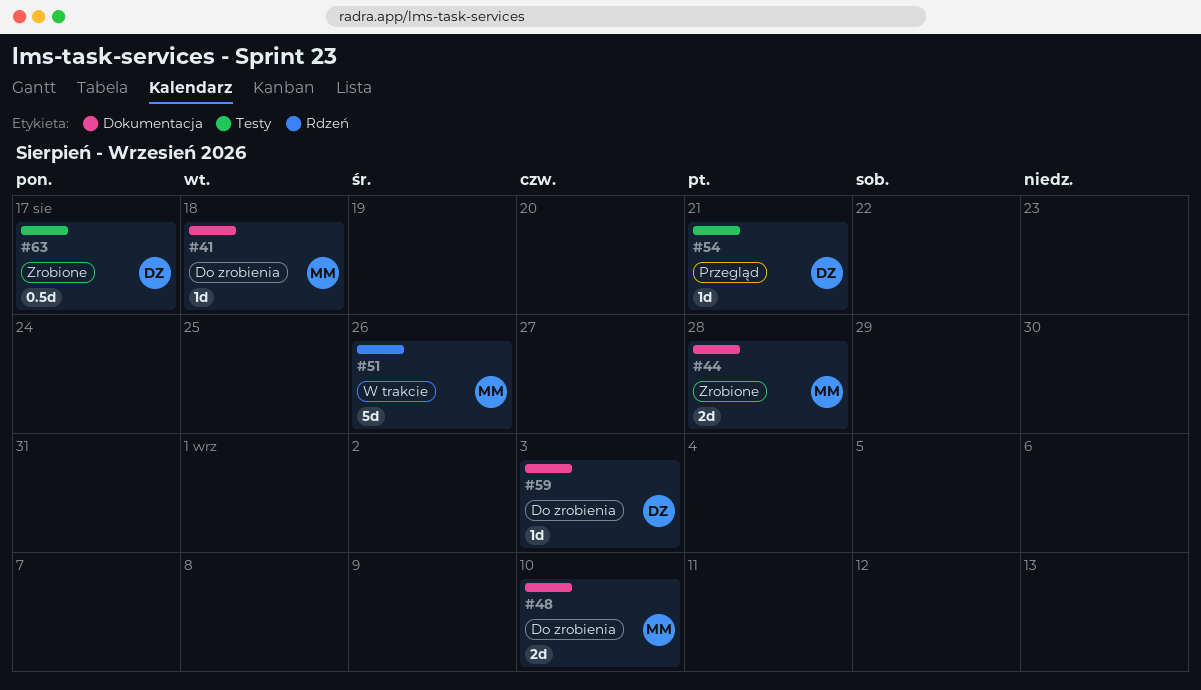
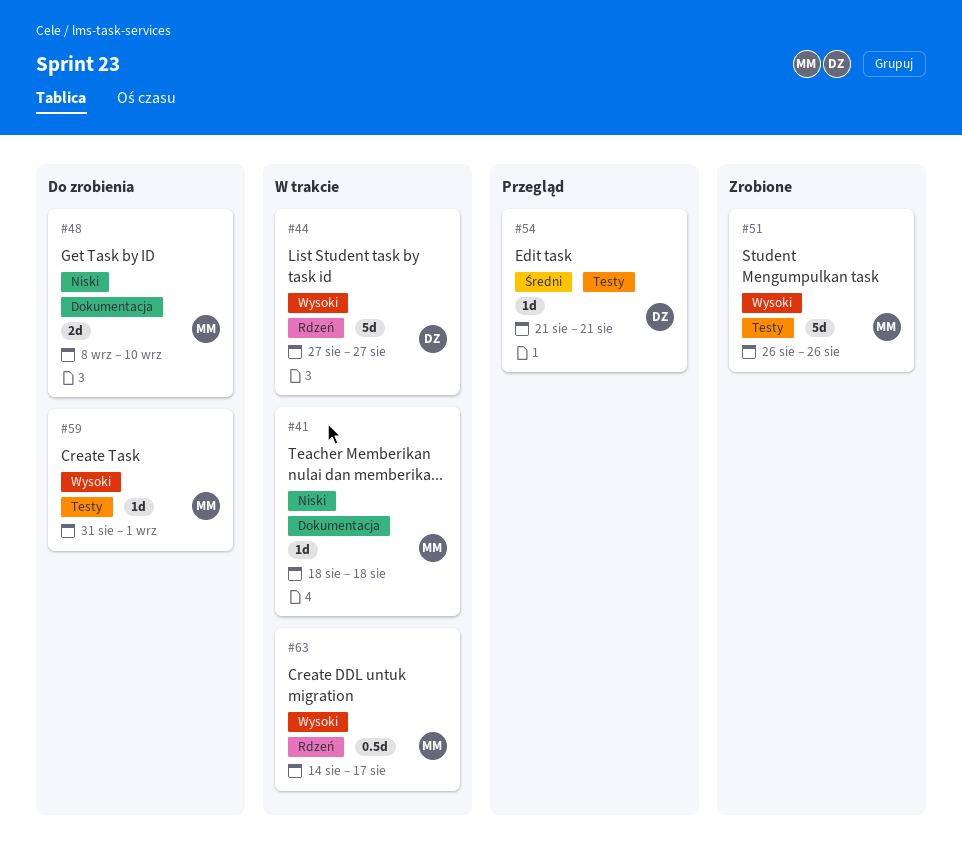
#41, status: Do zrobienia -> W trakcie
#44, status: Zrobione -> W trakcie
#44, owner: MM -> DZ
#44, label: Dokumentacja -> Rdzeń
#44, estimate: 2d -> 5d
#44, due: Aug 28 -> Aug 27
#51, status: W trakcie -> Zrobione
#51, label: Rdzeń -> Testy
#59, owner: DZ -> MM
#59, label: Dokumentacja -> Testy
#59, due: Sep 3 -> Sep 1
#63, status: Zrobione -> W trakcie
#63, owner: DZ -> MM
#63, label: Testy -> Rdzeń

